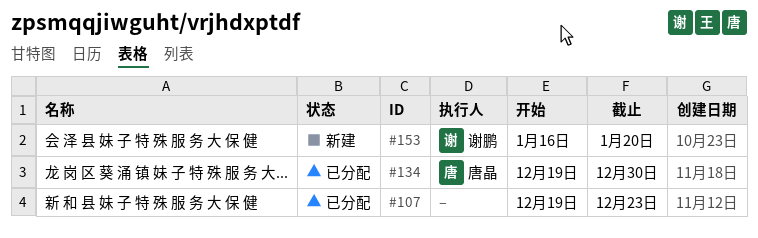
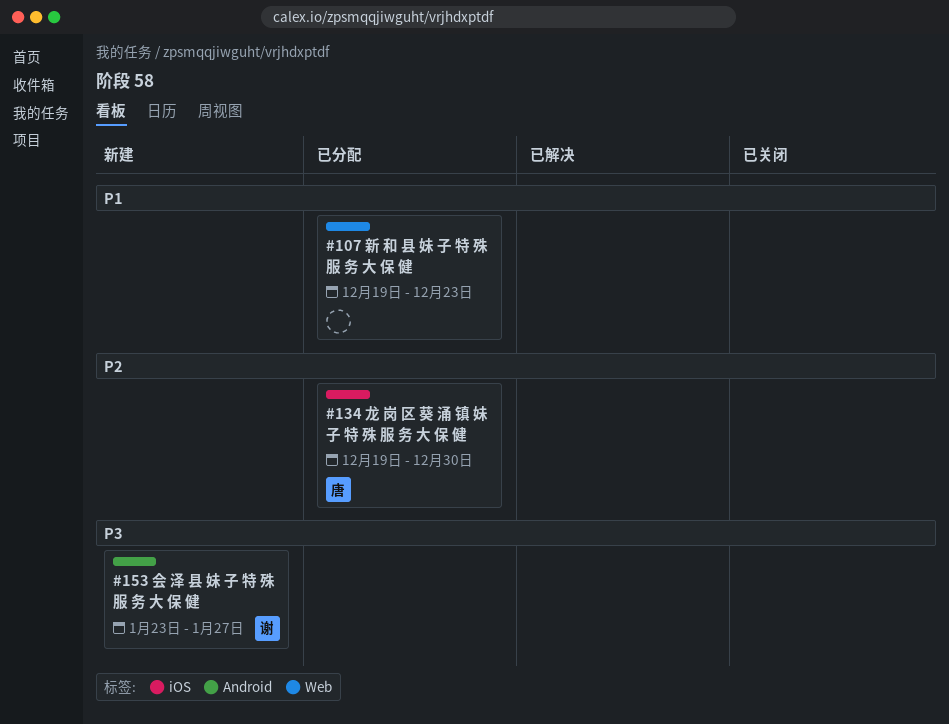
#153, start: Jan 16 -> Jan 23
#153, due: Jan 20 -> Jan 27

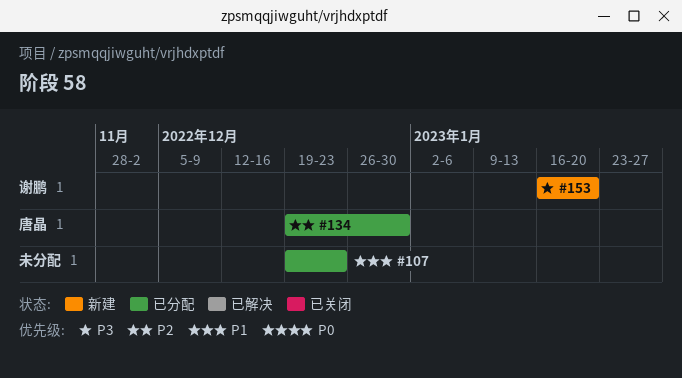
#153, start: Jan 23 -> Jan 16
#153, due: Jan 27 -> Jan 20

